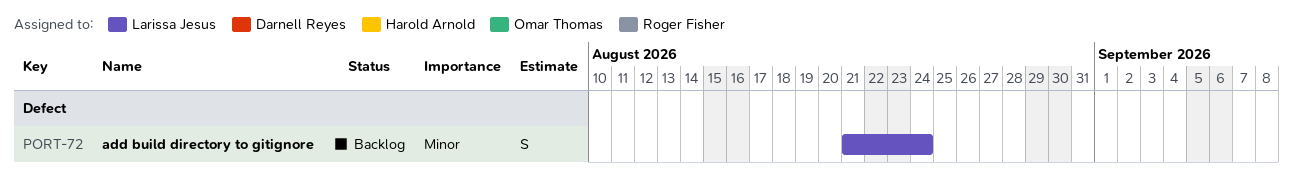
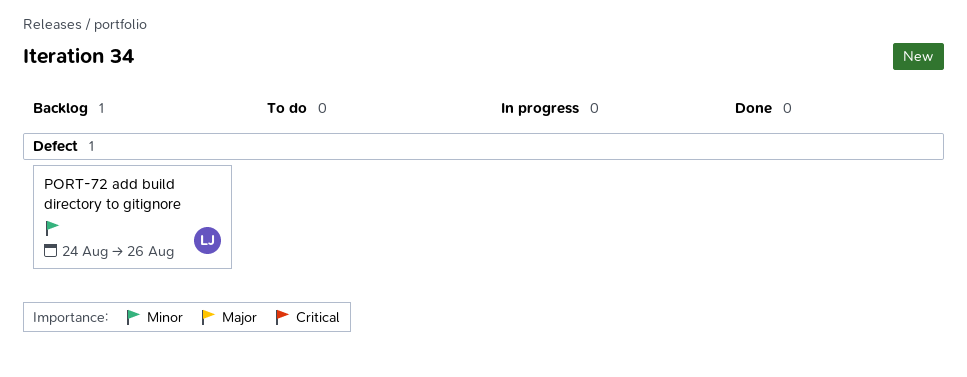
PORT-72, start: Aug 21 -> Aug 24
PORT-72, due: Aug 24 -> Aug 26

